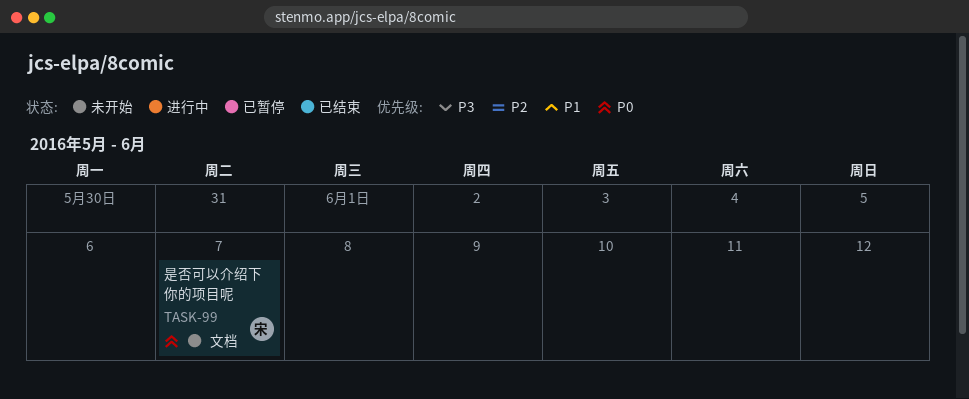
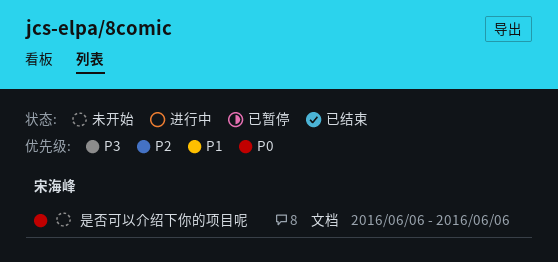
是否可以介绍下你的项目呢, due: Jun 7 -> Jun 6

